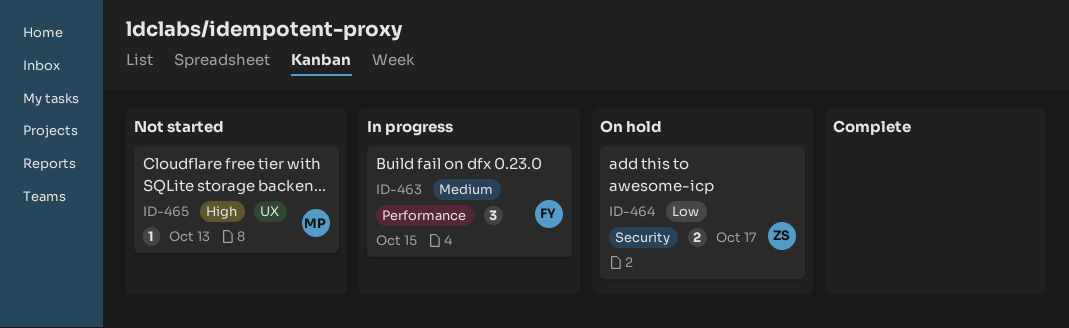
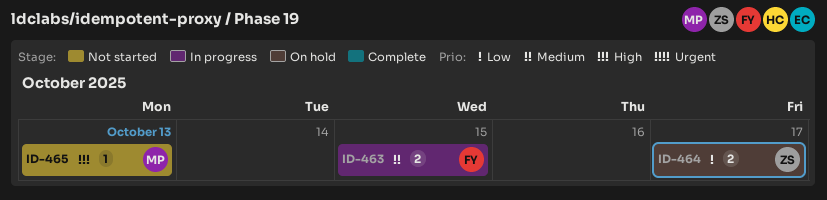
ID-463, estimate: 3 -> 2

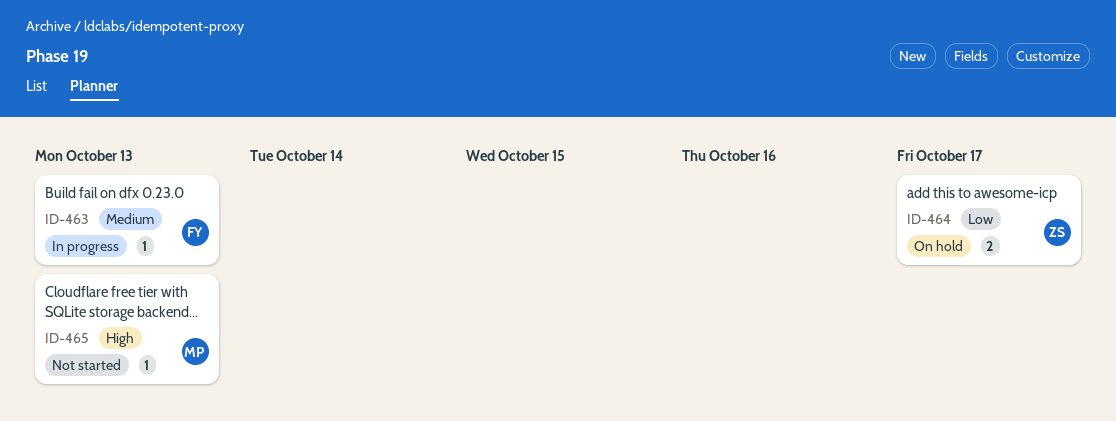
ID-463, estimate: 2 -> 1
ID-463, due: Oct 15 -> Oct 13

